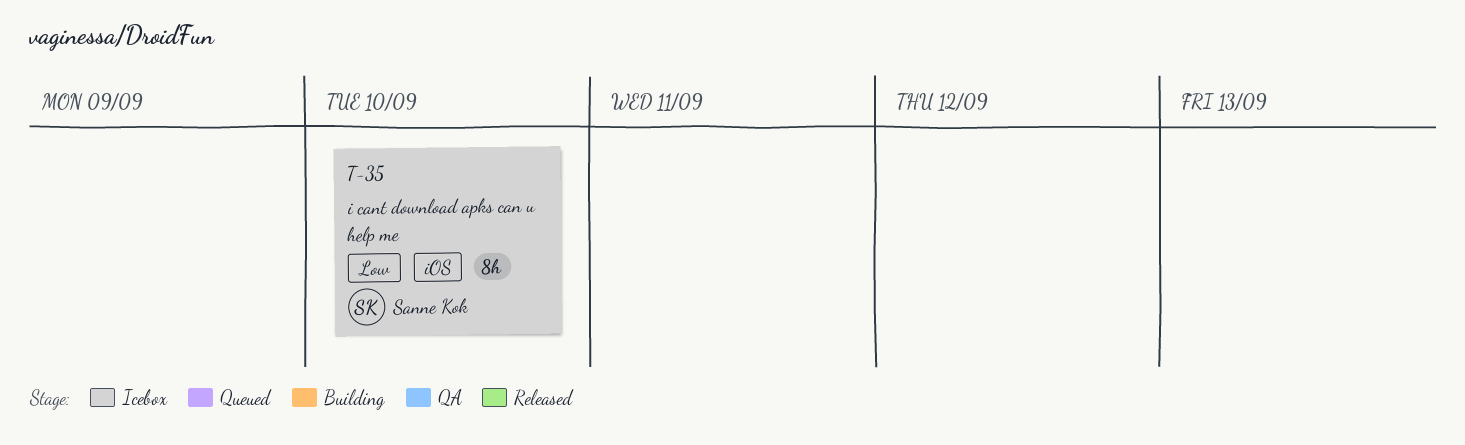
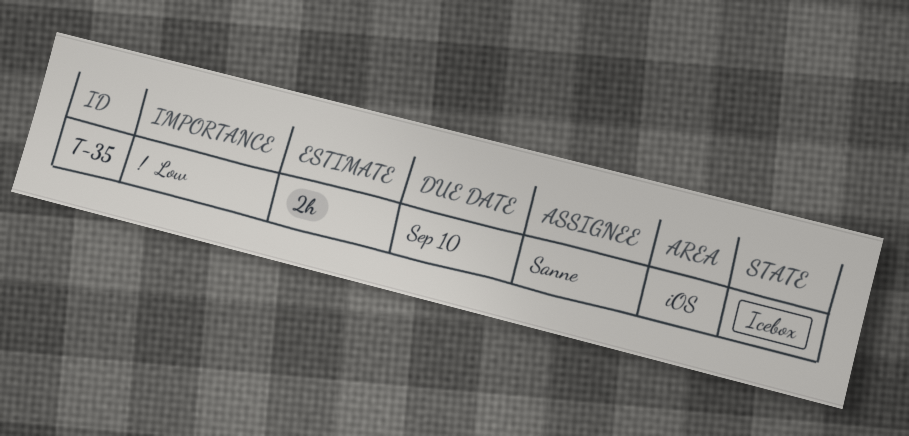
T-35, estimate: 8h -> 2h

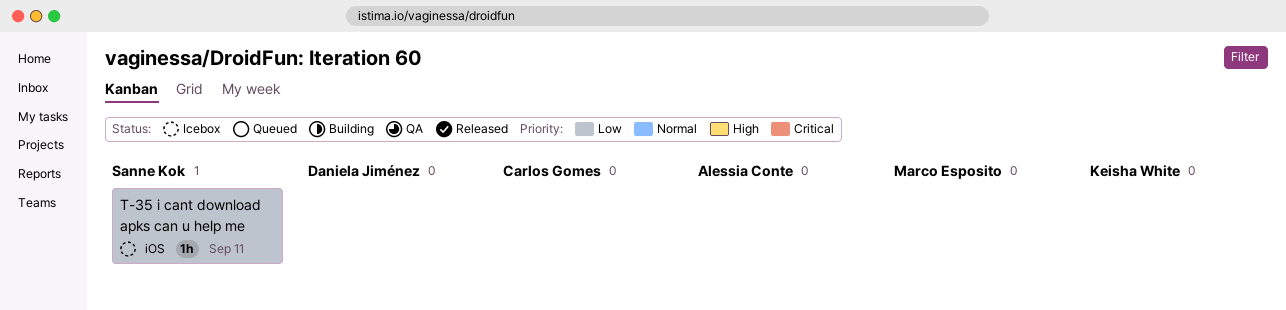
T-35, estimate: 2h -> 1h
T-35, due: Sep 10 -> Sep 11

